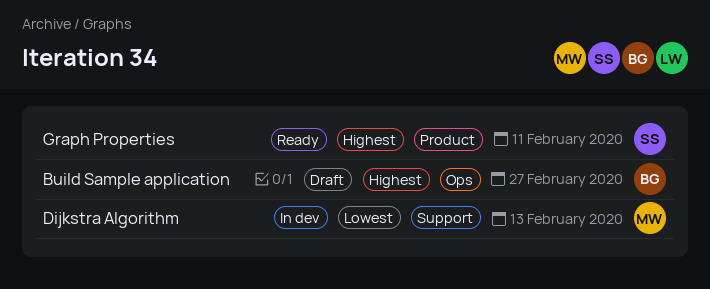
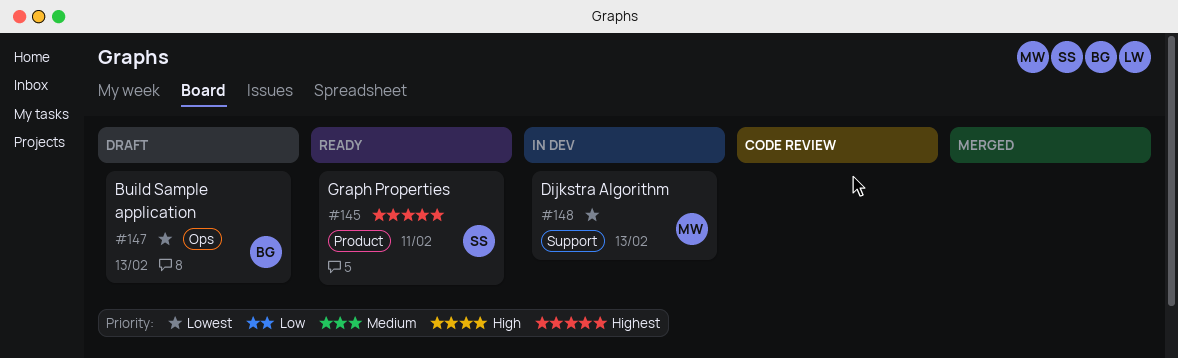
Build Sample application, priority: Highest -> Lowest
Build Sample application, due: Feb 27 -> Feb 13

